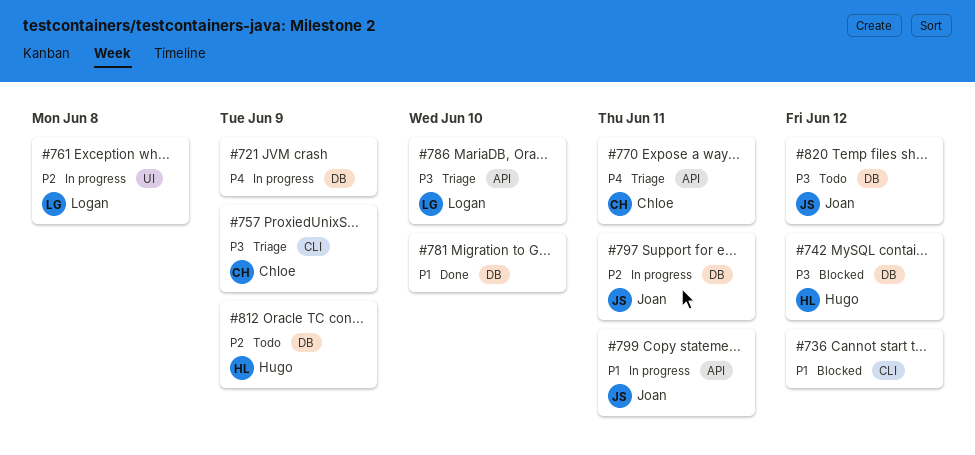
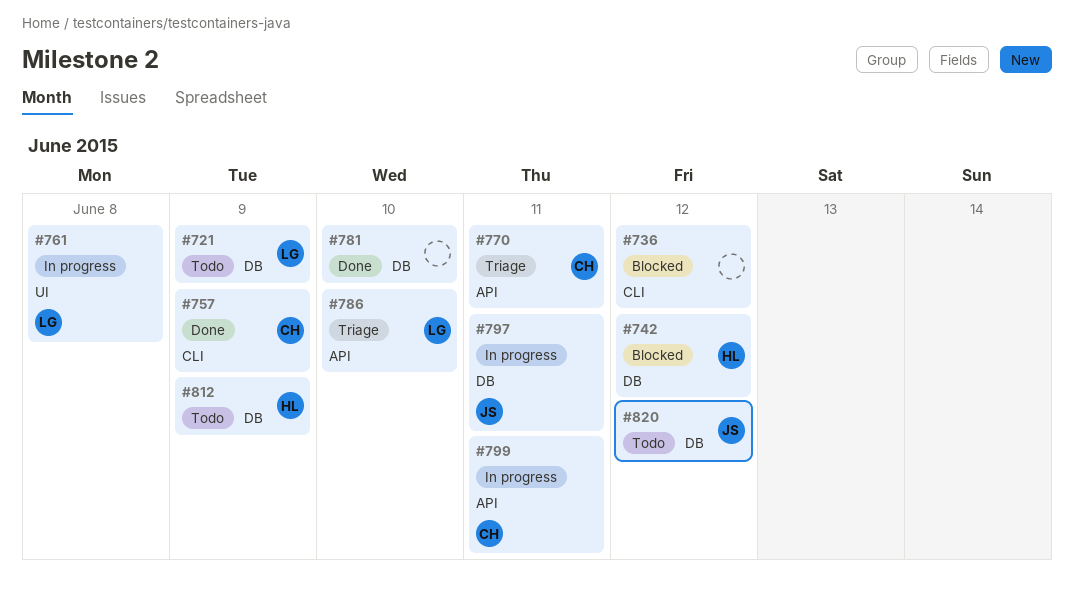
#721, status: In progress -> Todo
#721, owner: none -> Logan
#757, status: Triage -> Done
#799, owner: Joan -> Chloe

